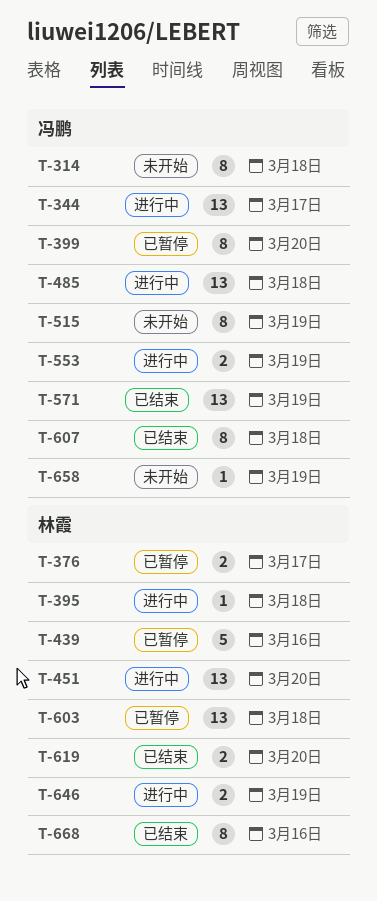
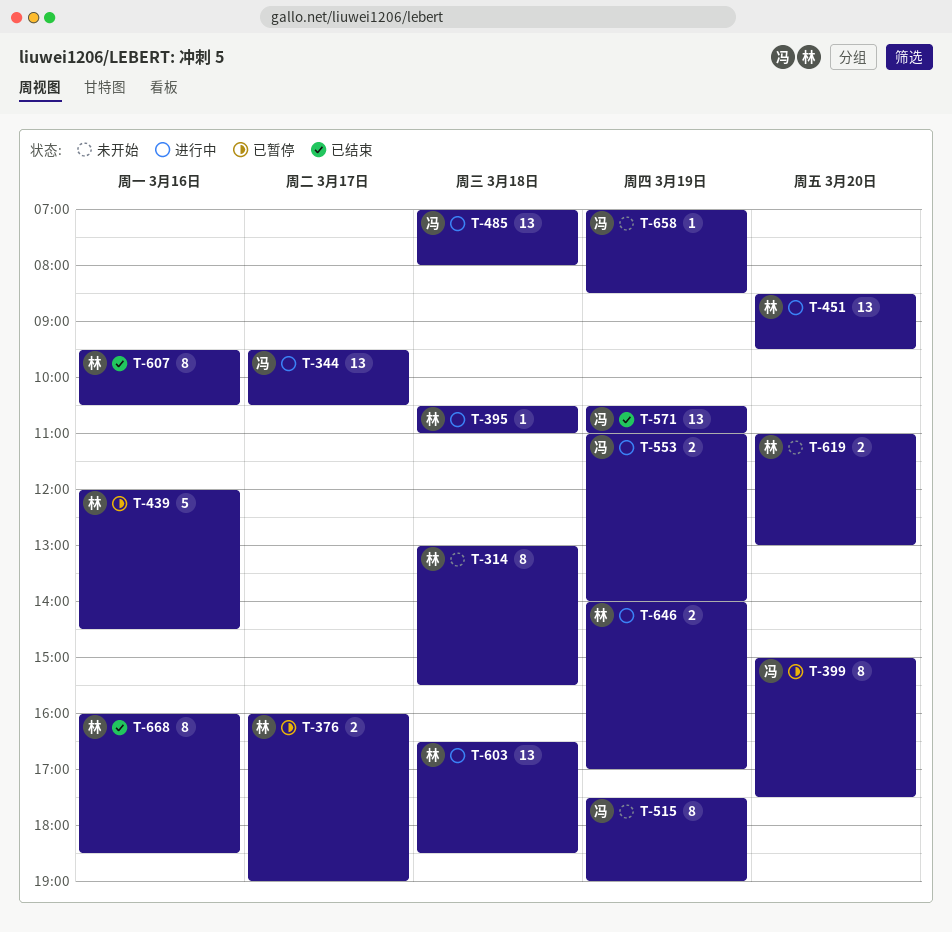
T-314, owner: 冯鹏 -> 林霞
T-603, status: 已暂停 -> 进行中
T-607, owner: 冯鹏 -> 林霞
T-607, day: Mar 18 -> Mar 16
T-619, status: 已结束 -> 未开始

